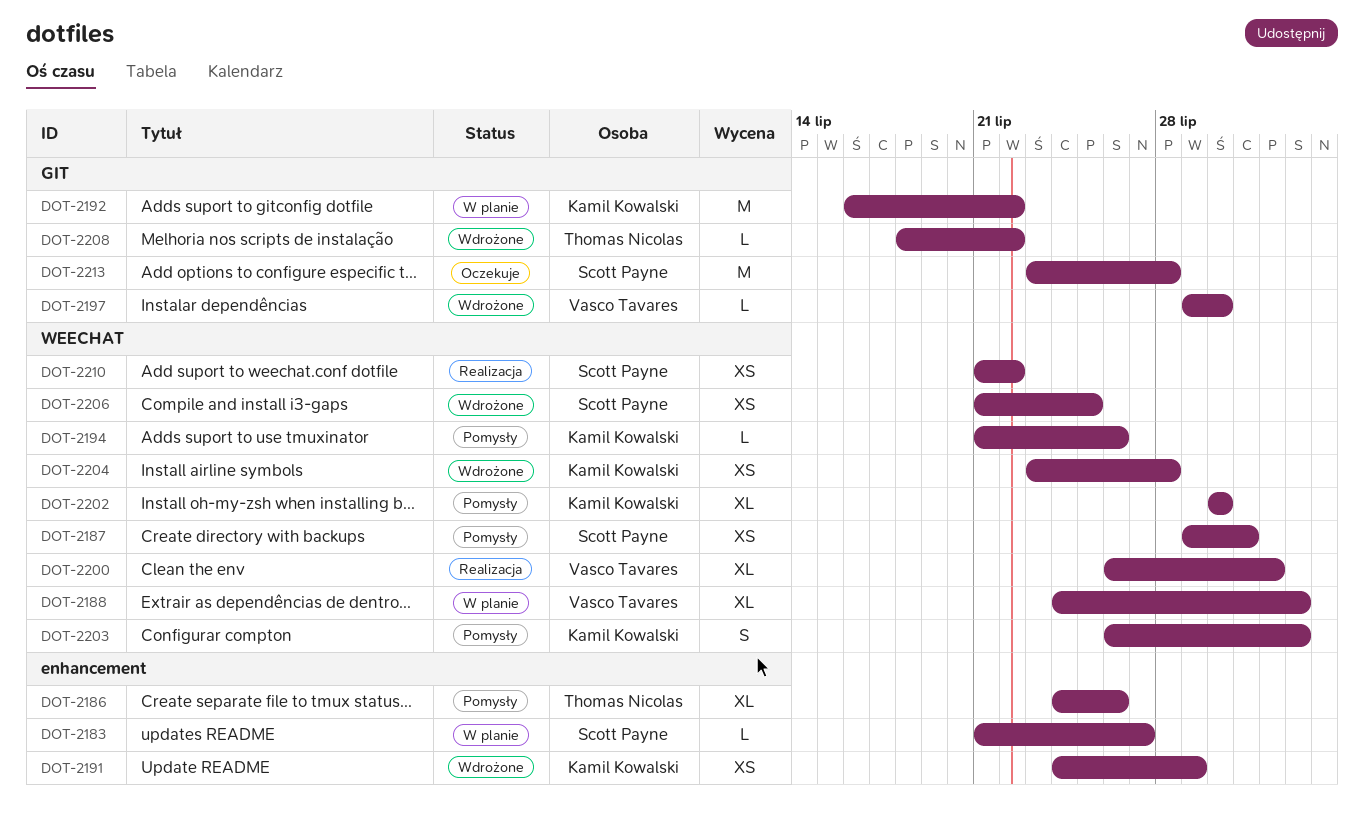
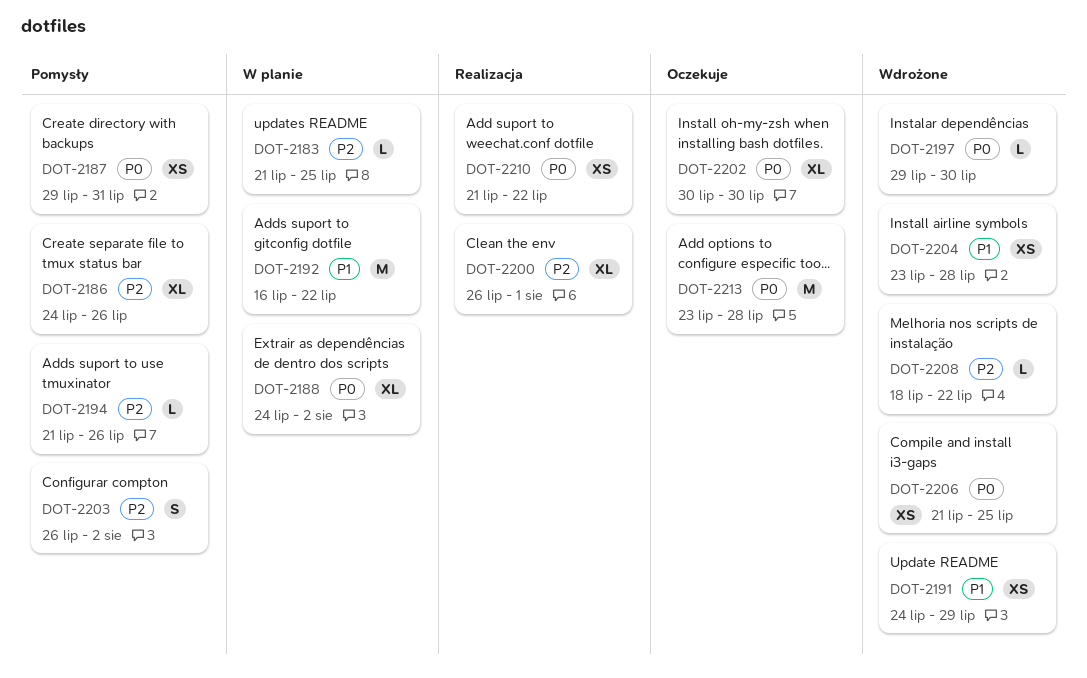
DOT-2183, due: Jul 27 -> Jul 25
DOT-2202, status: Pomysły -> Oczekuje

